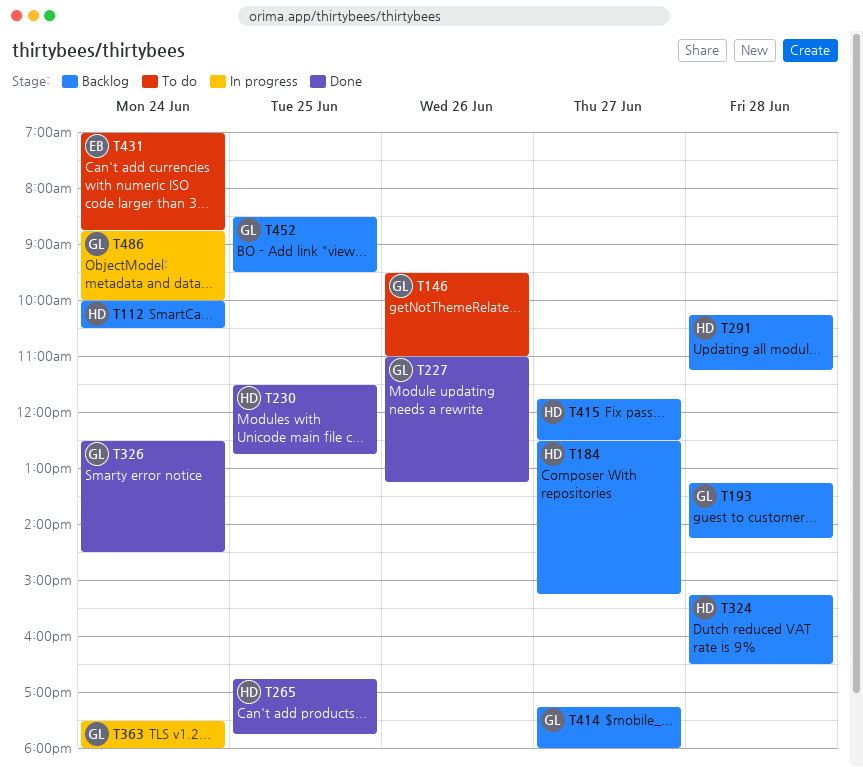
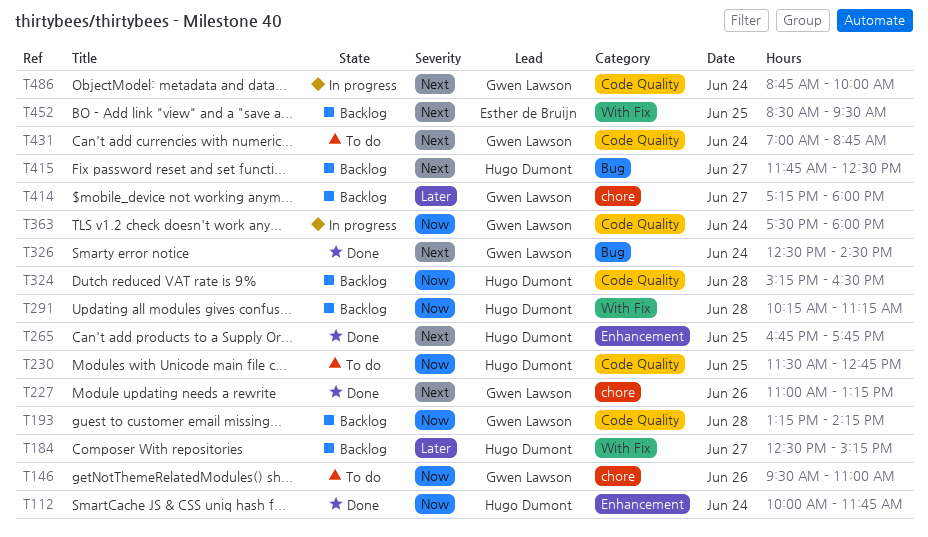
T112, status: Backlog -> Done
T112, ends: 10:30 -> 11:45
T230, status: Done -> To do
T431, owner: Esther de Bruijn -> Gwen Lawson
T452, owner: Gwen Lawson -> Esther de Bruijn

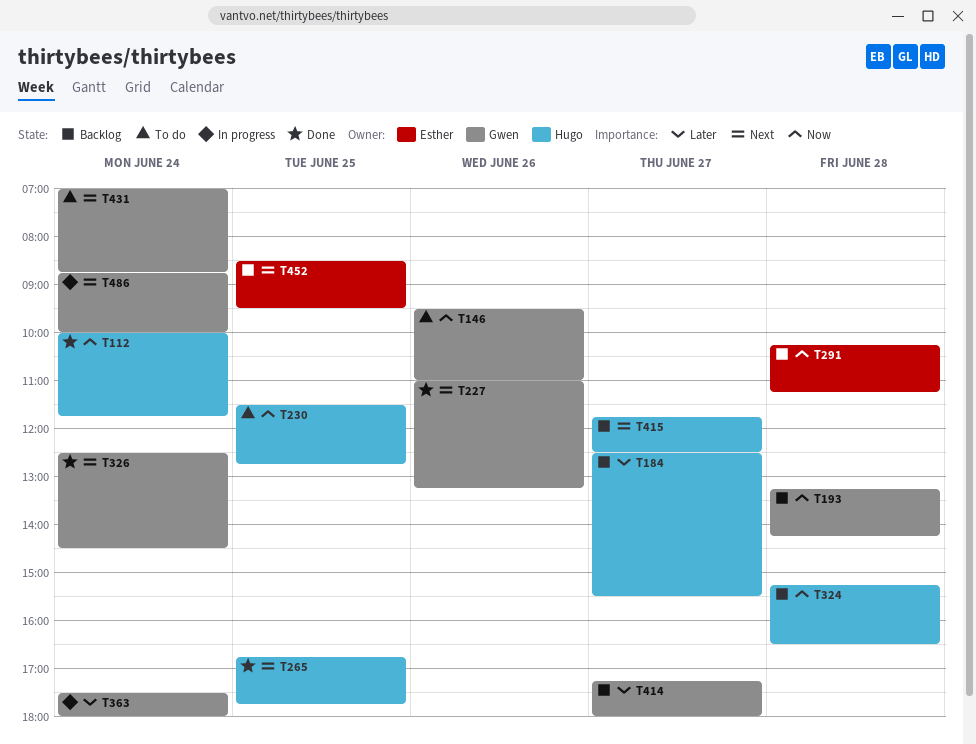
T184, ends: 15:15 -> 15:30
T291, owner: Hugo Dumont -> Esther de Bruijn
T363, priority: Now -> Later

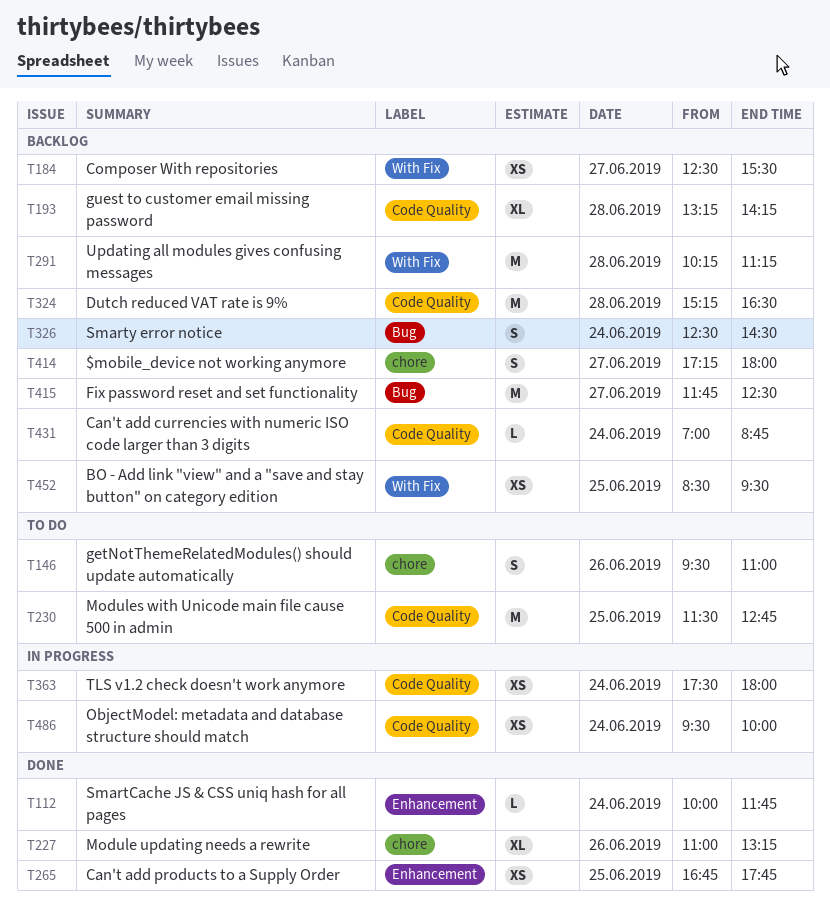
T326, status: Done -> Backlog
T431, status: To do -> Backlog
T486, begins: 08:45 -> 09:30

